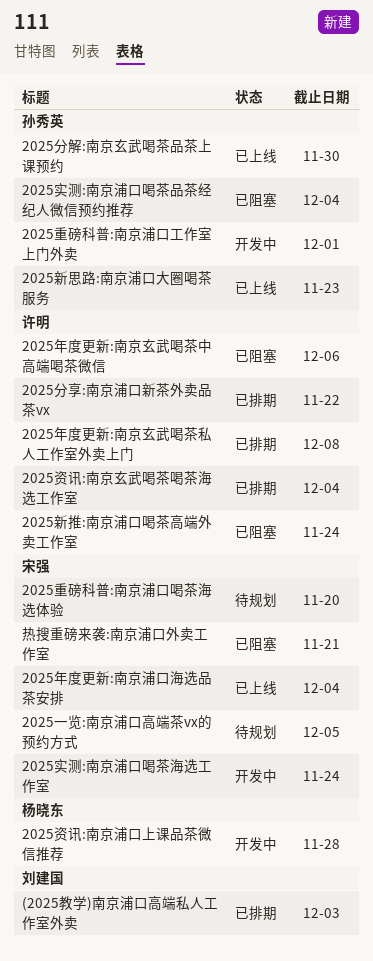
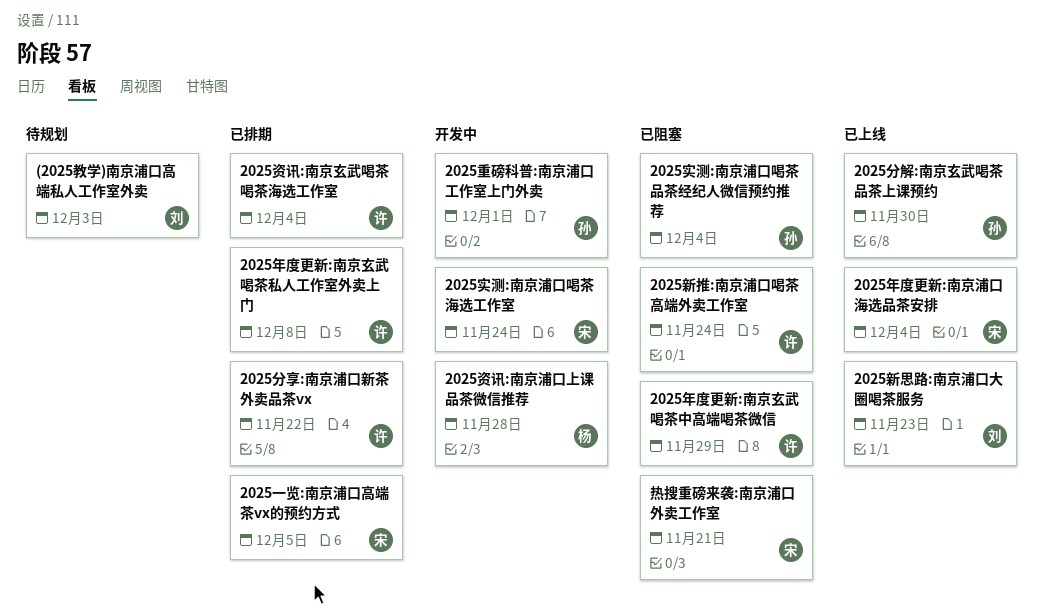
(2025教学)南京浦口高端私人工作室外卖, status: 已排期 -> 待规划
2025一览:南京浦口高端茶vx的预约方式, status: 待规划 -> 已排期
2025年度更新:南京玄武喝茶中高端喝茶微信, due: Dec 6 -> Nov 29
2025新思路:南京浦口大圈喝茶服务, owner: 孙秀英 -> 刘建国
2025重磅科普:南京浦口喝茶海选体验: present -> none

